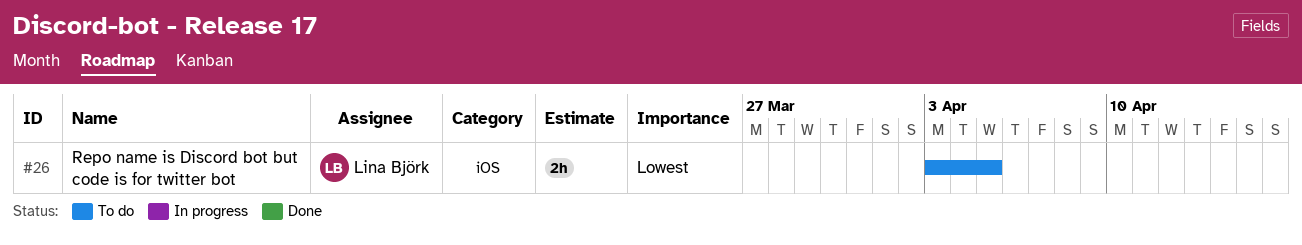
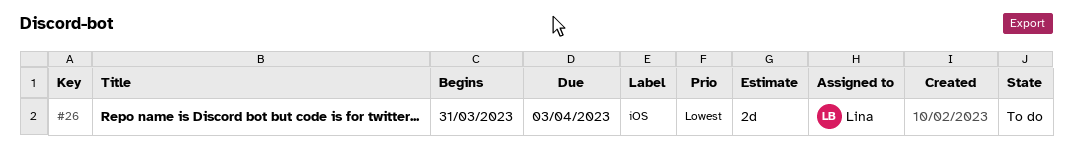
#26, estimate: 2h -> 2d
#26, start: Apr 3 -> Mar 31
#26, due: Apr 5 -> Apr 3

